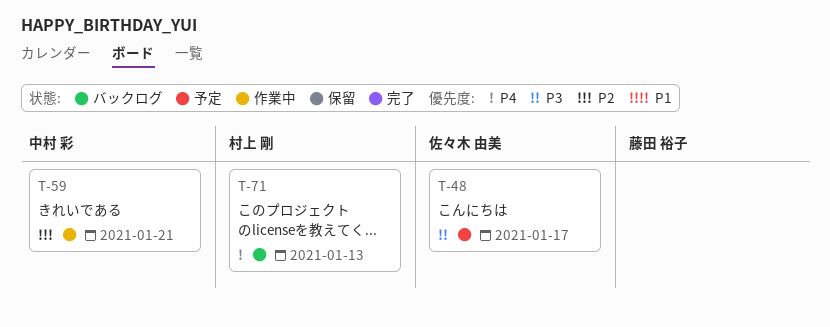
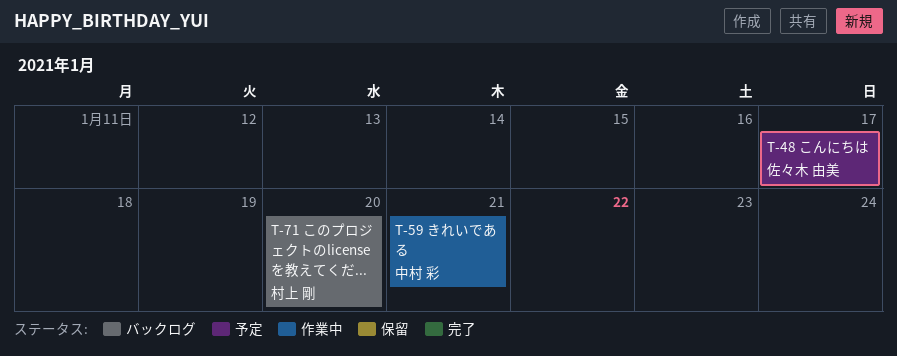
T-71, due: Jan 13 -> Jan 20

